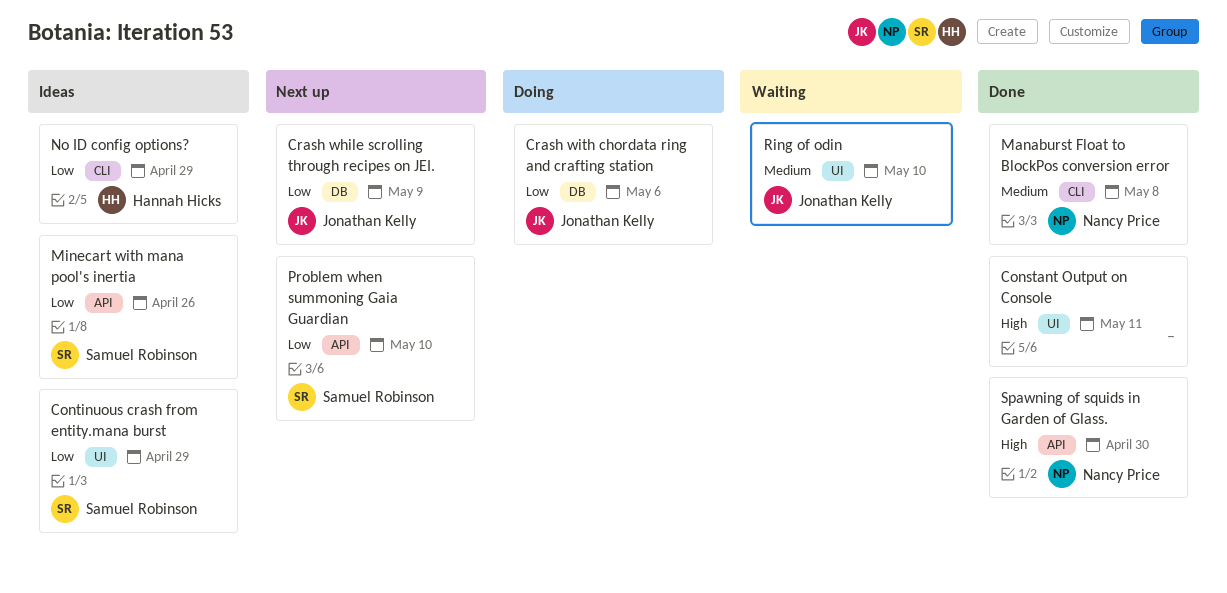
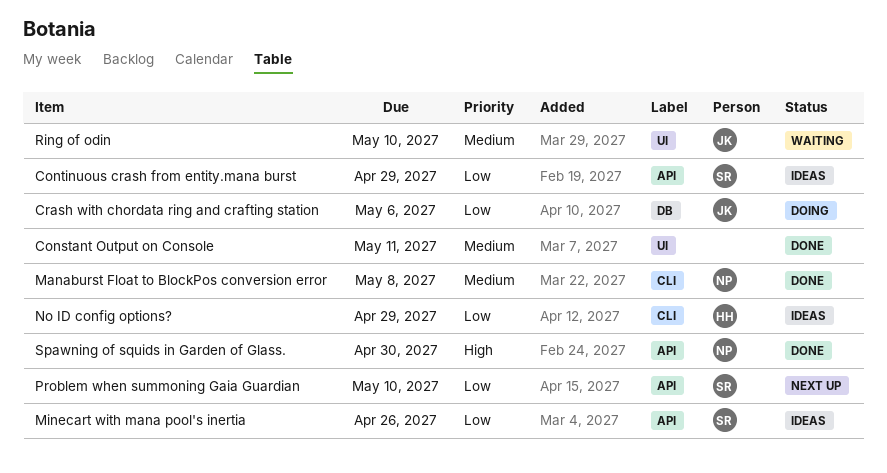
Constant Output on Console, priority: High -> Medium
Continuous crash from entity.mana burst, label: UI -> API
Crash while scrolling through recipes on JEI.: present -> none

